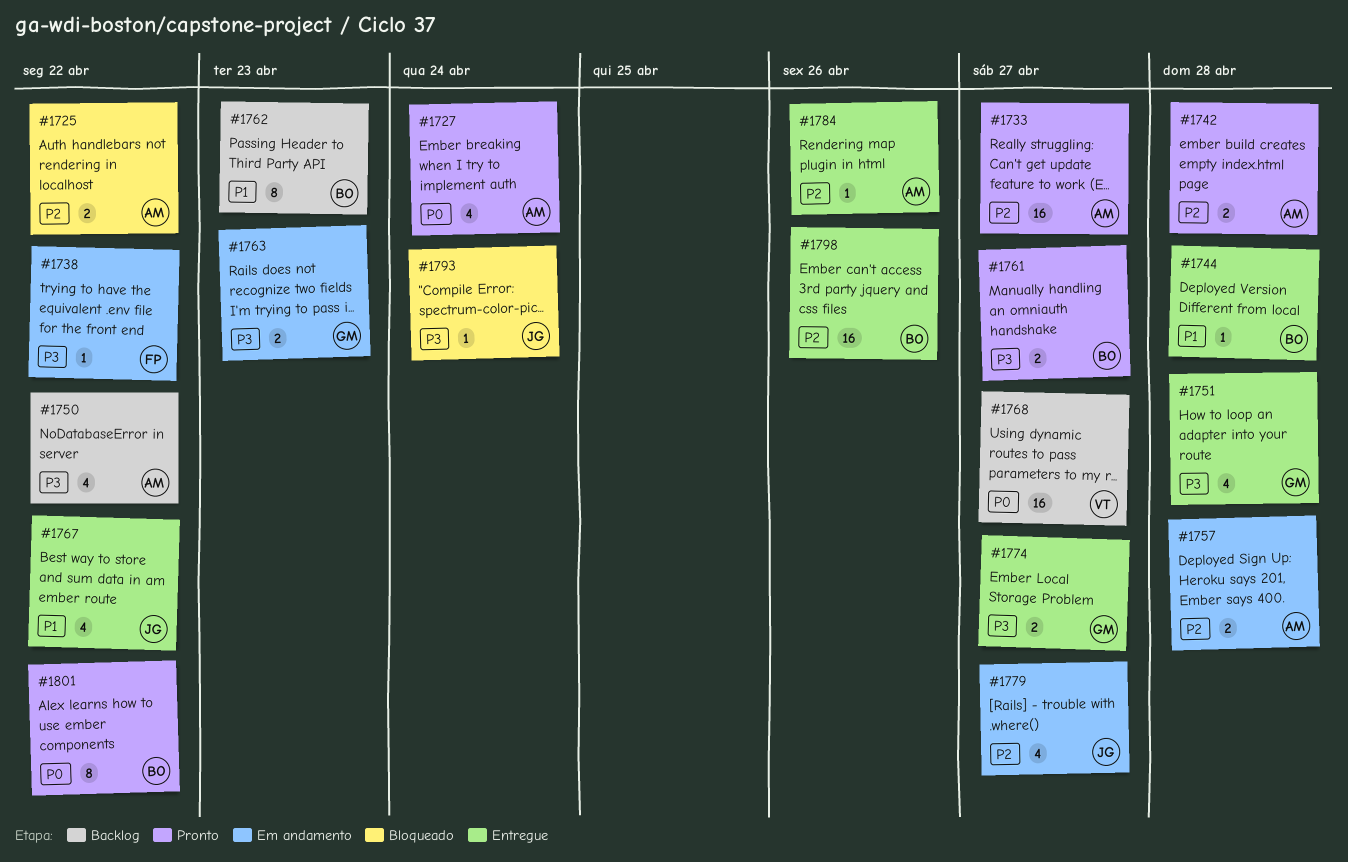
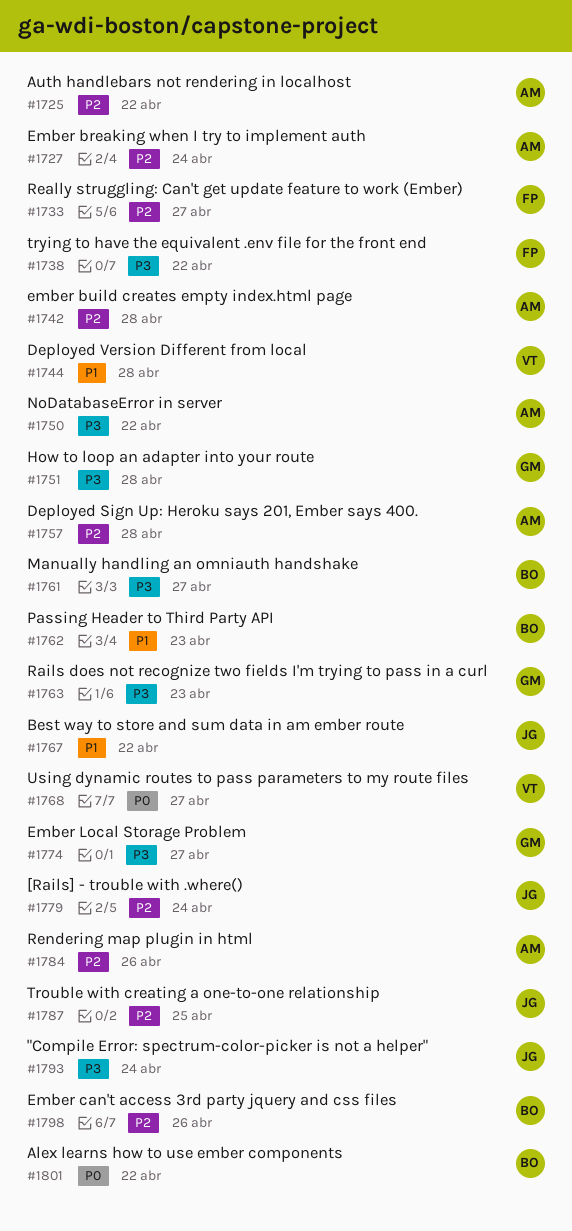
#1727, priority: P0 -> P2
#1733, owner: AM -> FP
#1744, owner: BO -> VT
#1779, due: Apr 27 -> Apr 24
#1787: none -> present

